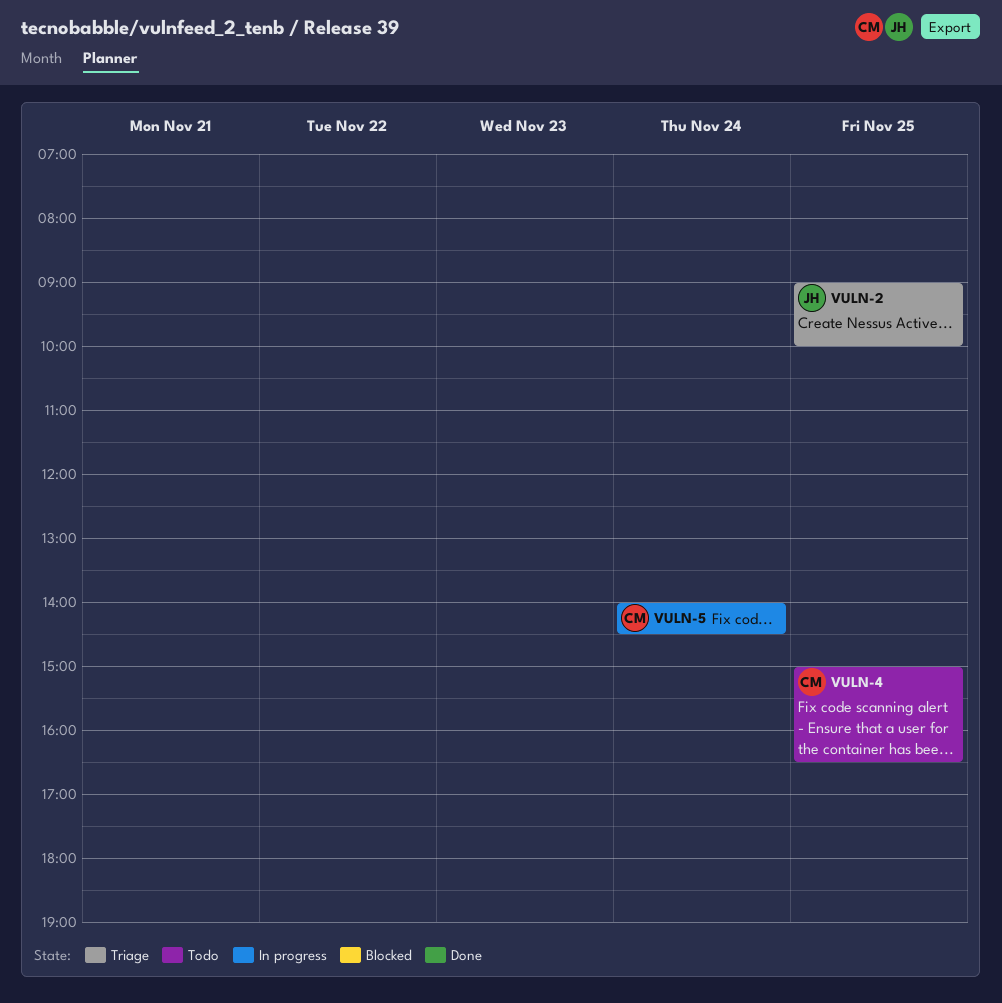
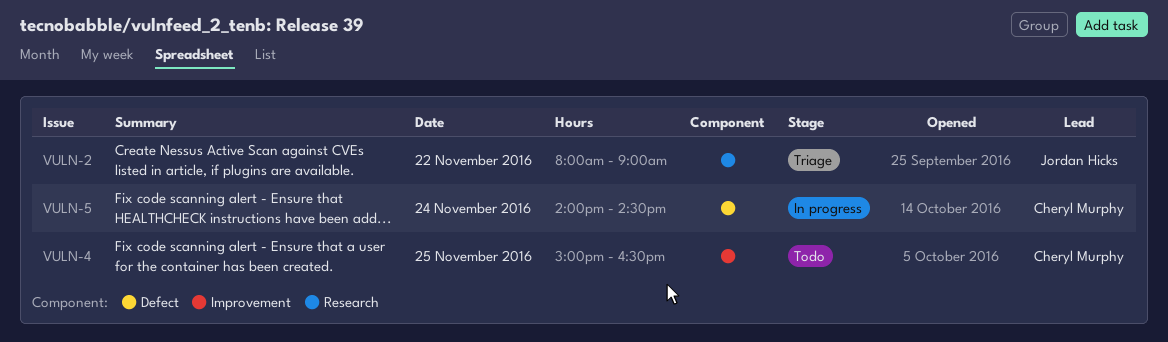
VULN-2, day: Nov 25 -> Nov 22
VULN-2, begins: 09:00 -> 08:00
VULN-2, ends: 10:00 -> 09:00

